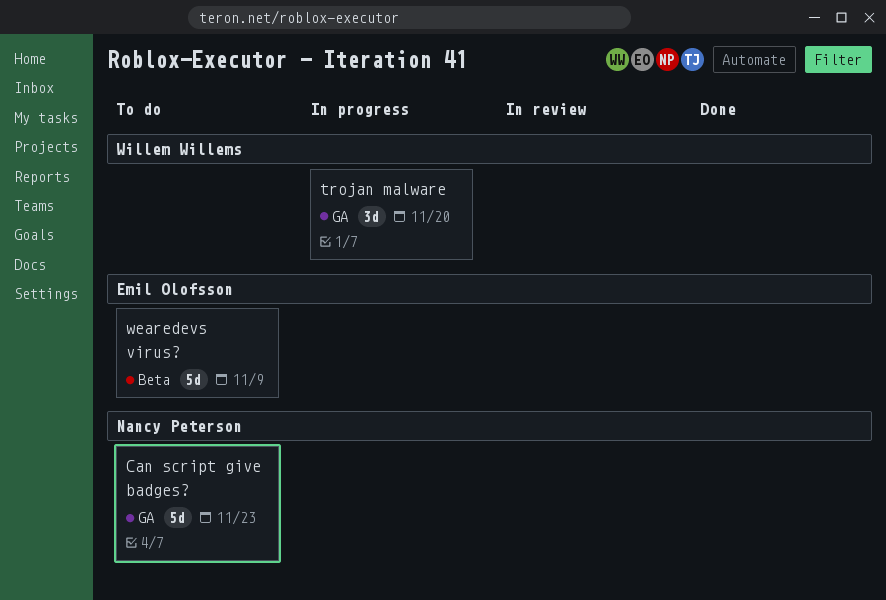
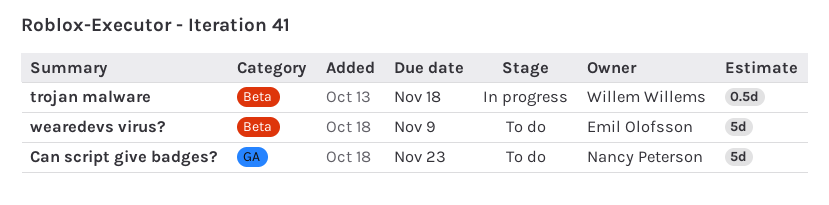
trojan malware, label: GA -> Beta
trojan malware, estimate: 3d -> 0.5d
trojan malware, due: Nov 20 -> Nov 18

